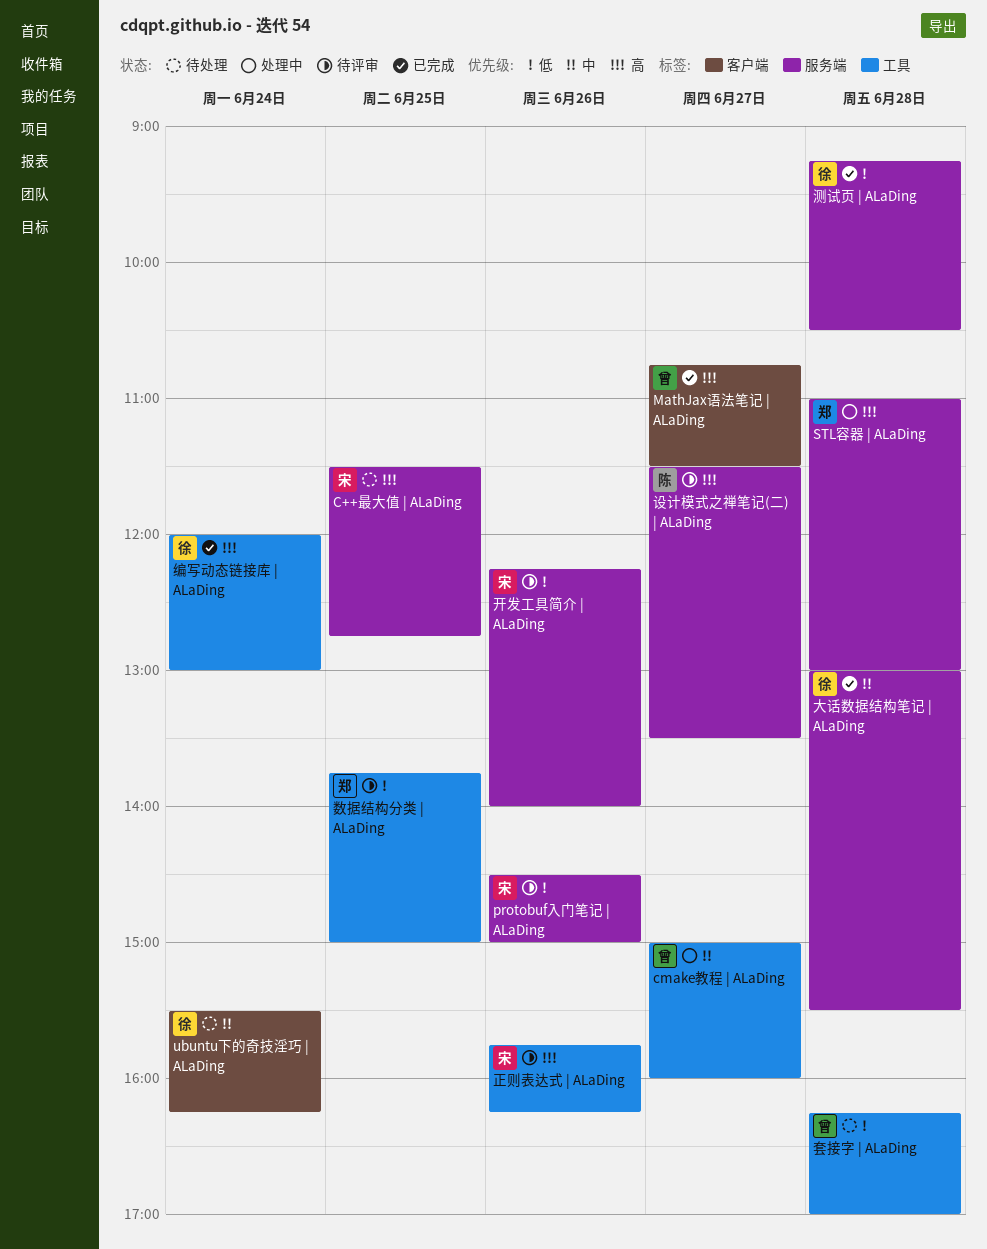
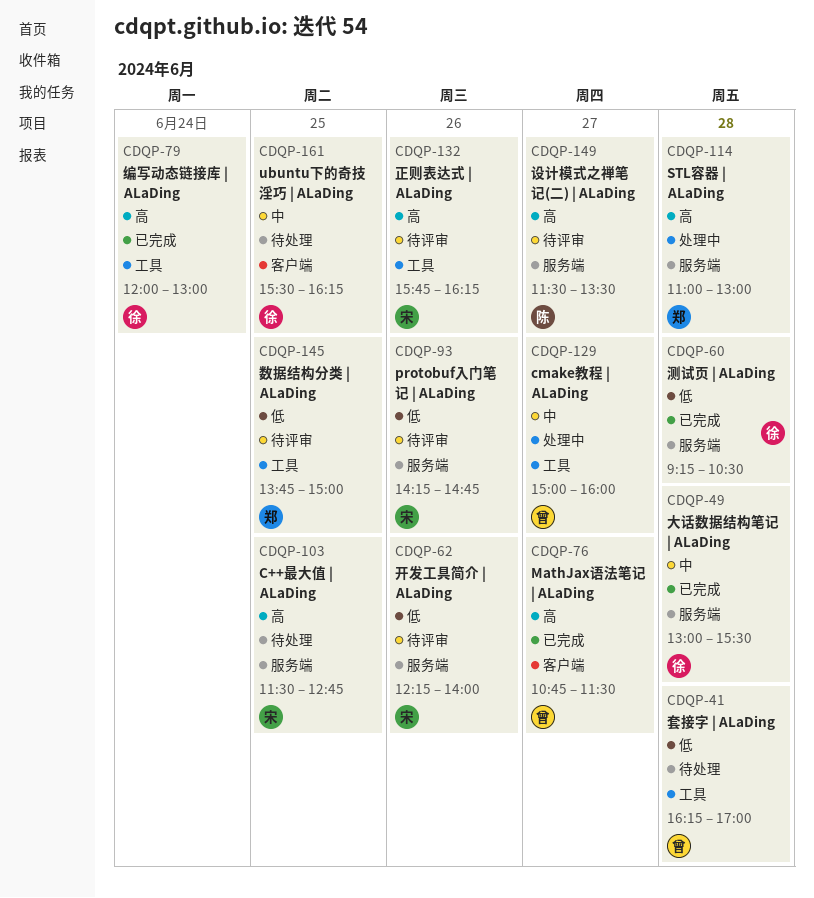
protobuf入门笔记 | ALaDing, begins: 14:30 -> 14:15
protobuf入门笔记 | ALaDing, ends: 15:00 -> 14:45
ubuntu下的奇技淫巧 | ALaDing, day: Jun 24 -> Jun 25

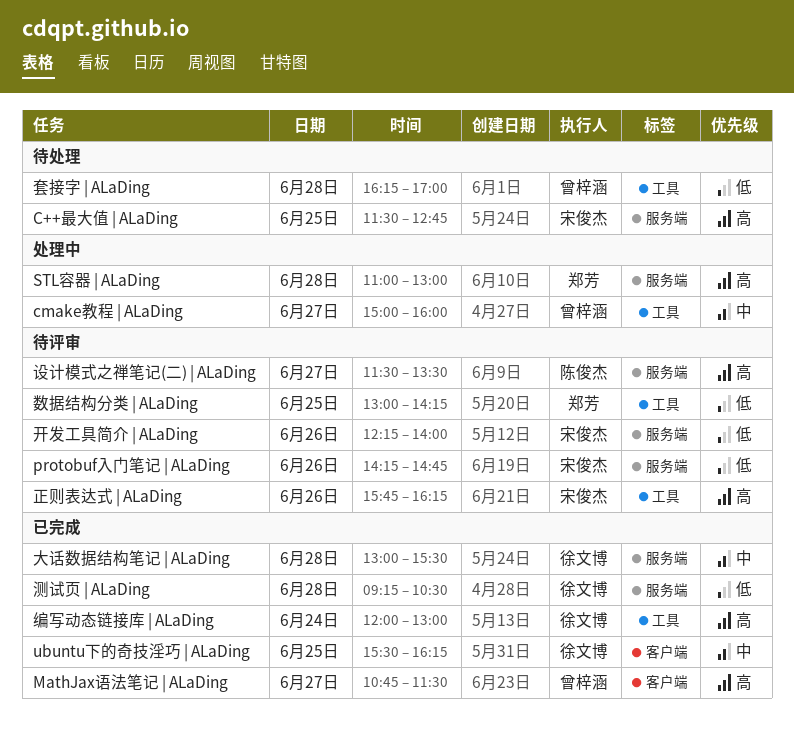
ubuntu下的奇技淫巧 | ALaDing, status: 待处理 -> 已完成
数据结构分类 | ALaDing, begins: 13:45 -> 13:00
数据结构分类 | ALaDing, ends: 15:00 -> 14:15

